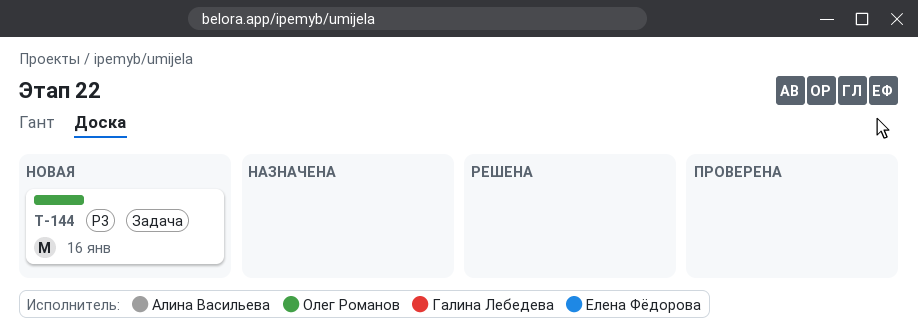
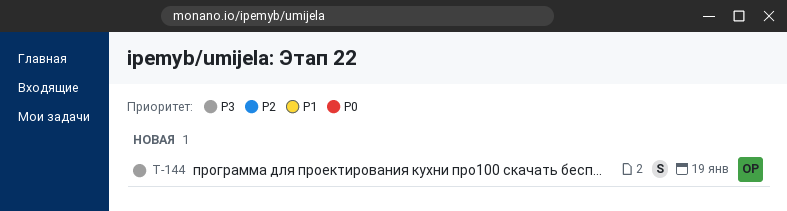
T-144, estimate: M -> S
T-144, due: Jan 16 -> Jan 19

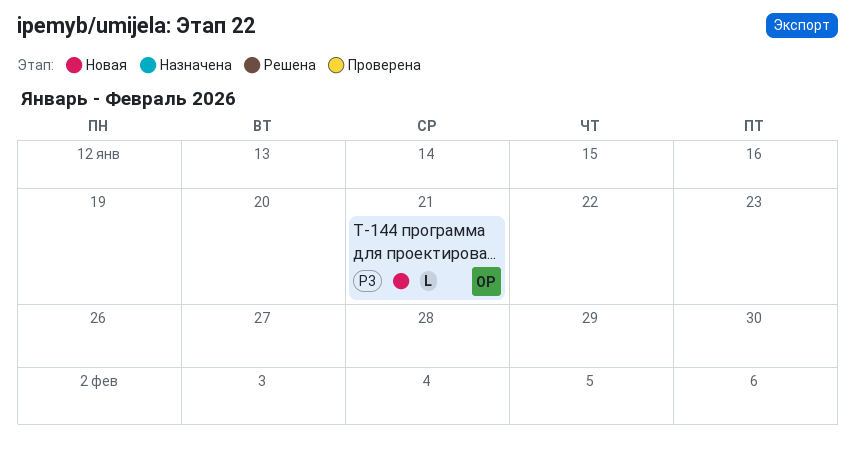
T-144, estimate: S -> L
T-144, due: Jan 19 -> Jan 21

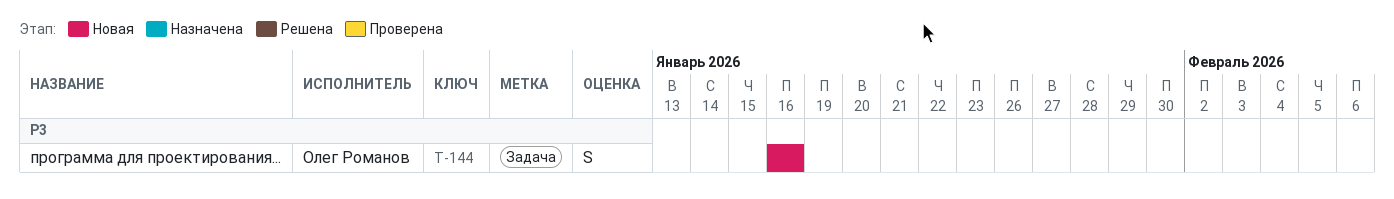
T-144, estimate: L -> S
T-144, due: Jan 21 -> Jan 16

